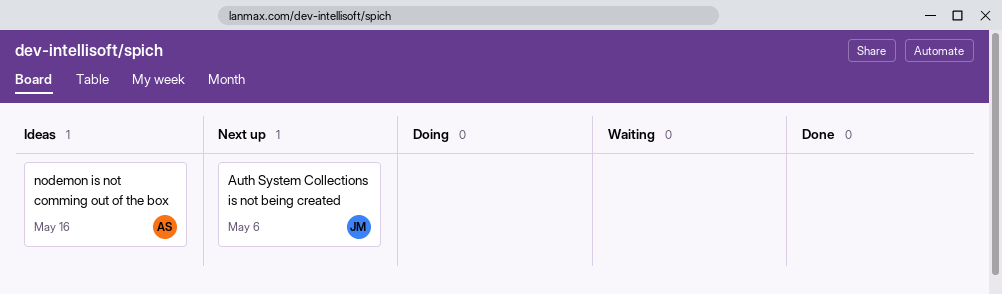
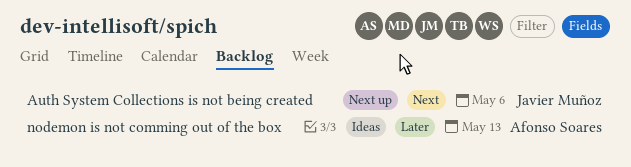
nodemon is not comming out of the box, due: May 16 -> May 13

